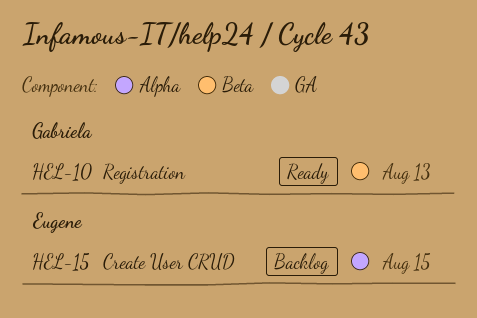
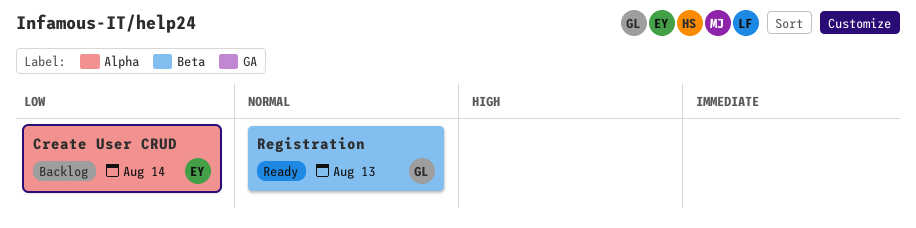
Create User CRUD, due: Aug 15 -> Aug 14

